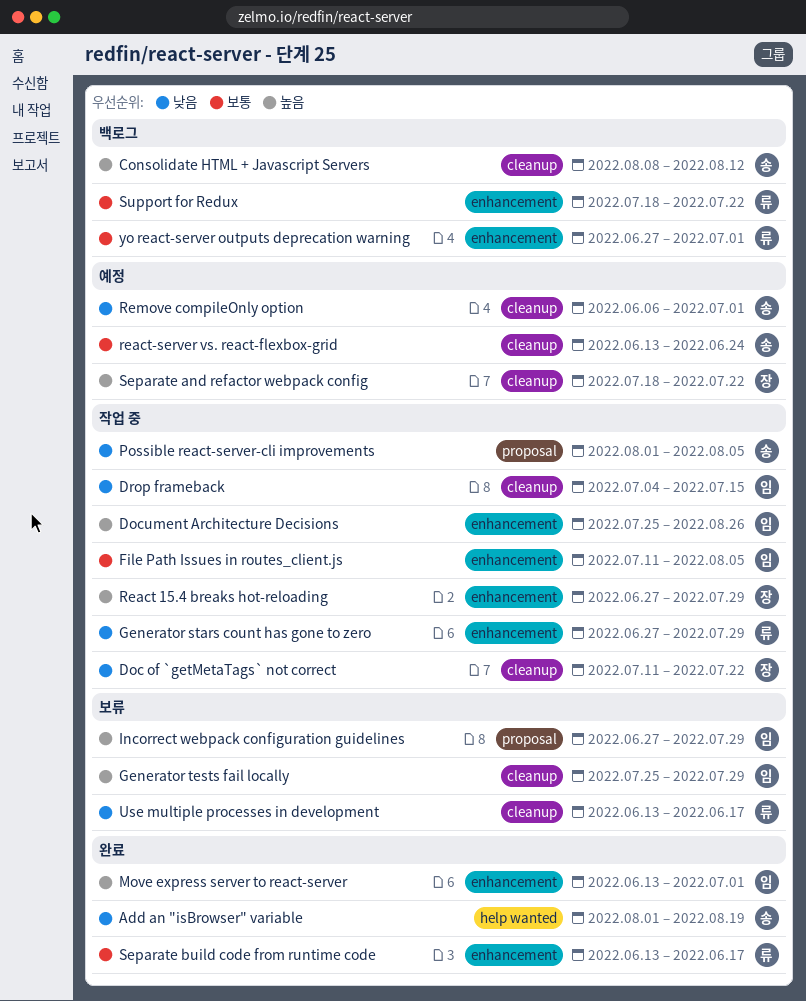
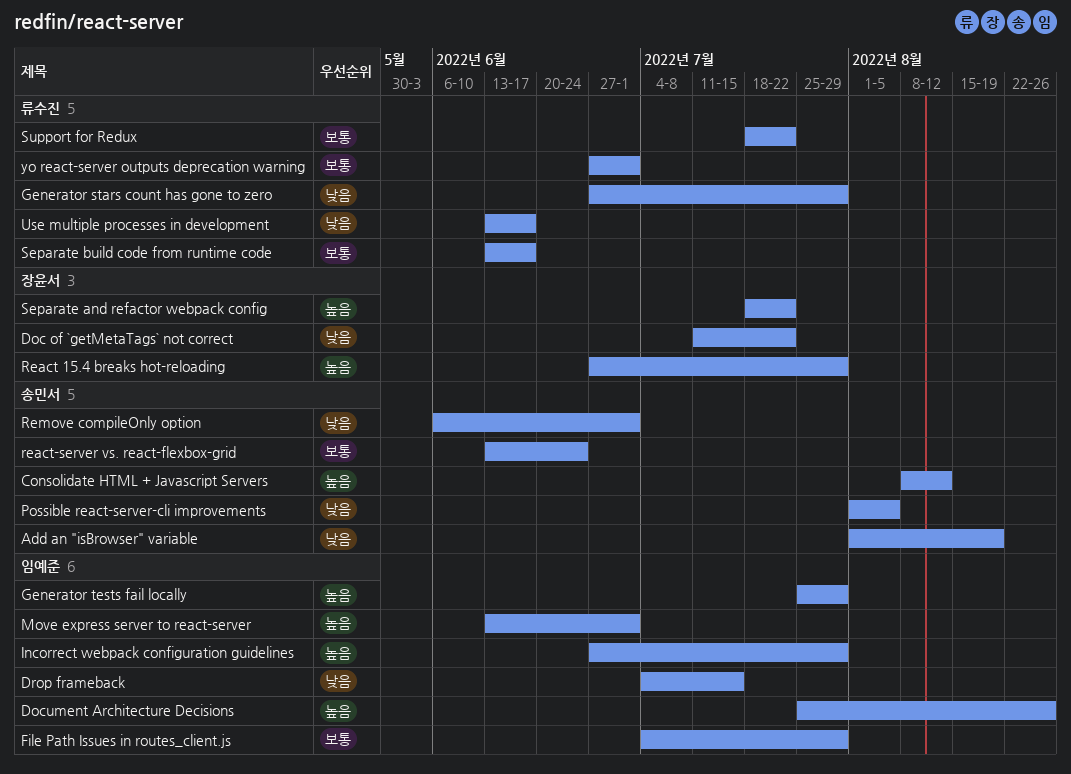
File Path Issues in routes_client.js, start: Jul 11 -> Jul 4
File Path Issues in routes_client.js, due: Aug 5 -> Jul 29

